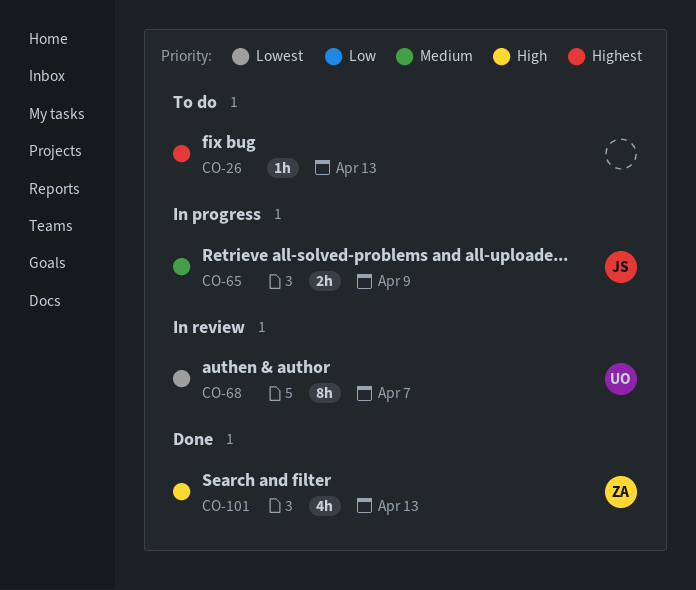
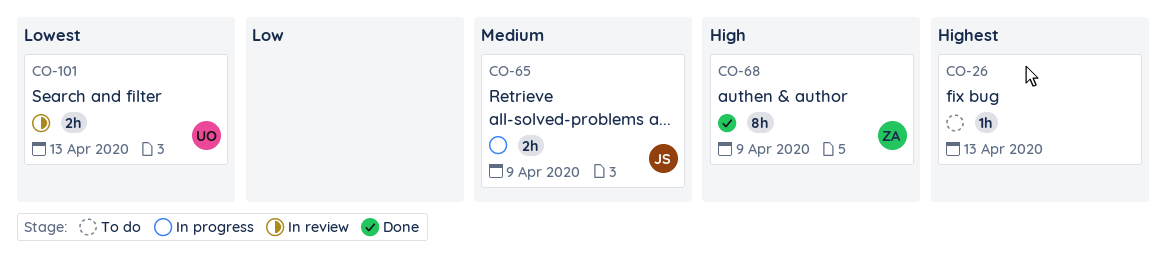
CO-68, status: In review -> Done
CO-68, owner: UO -> ZA
CO-68, priority: Lowest -> High
CO-68, due: Apr 7 -> Apr 9
CO-101, status: Done -> In review
CO-101, owner: ZA -> UO
CO-101, priority: High -> Lowest
CO-101, estimate: 4h -> 2h

